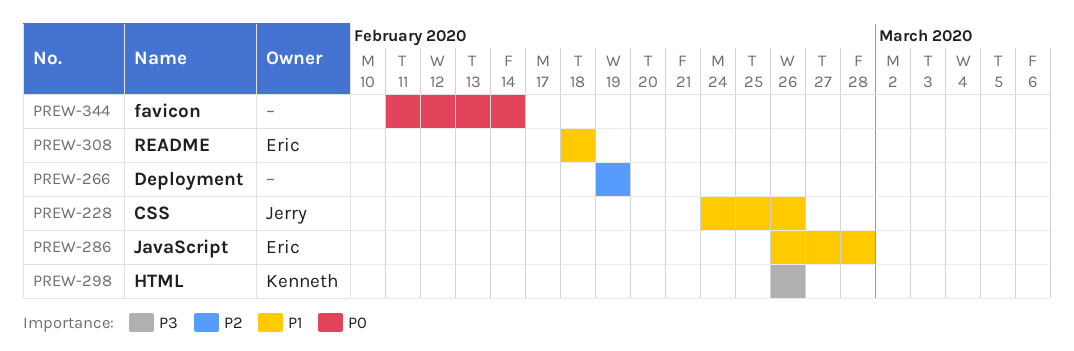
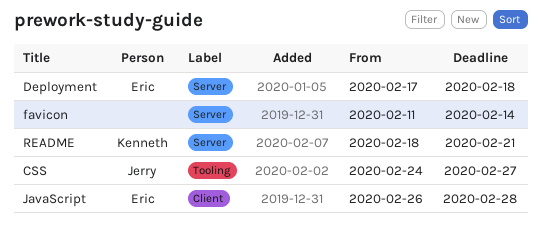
CSS, due: Feb 26 -> Feb 27
Deployment, owner: none -> Eric
Deployment, start: Feb 19 -> Feb 17
Deployment, due: Feb 19 -> Feb 18
HTML: present -> none
README, owner: Eric -> Kenneth
README, due: Feb 18 -> Feb 21

